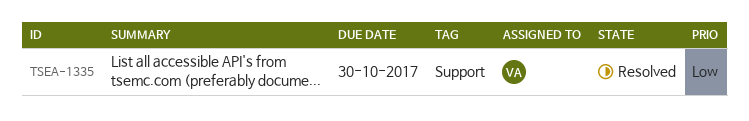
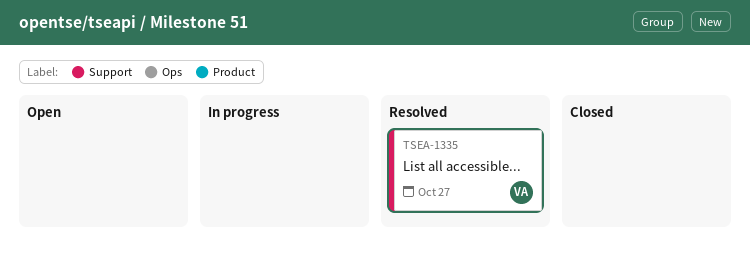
TSEA-1335, due: Oct 30 -> Oct 27

